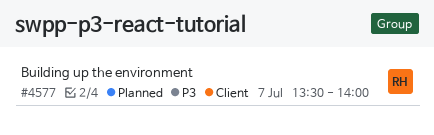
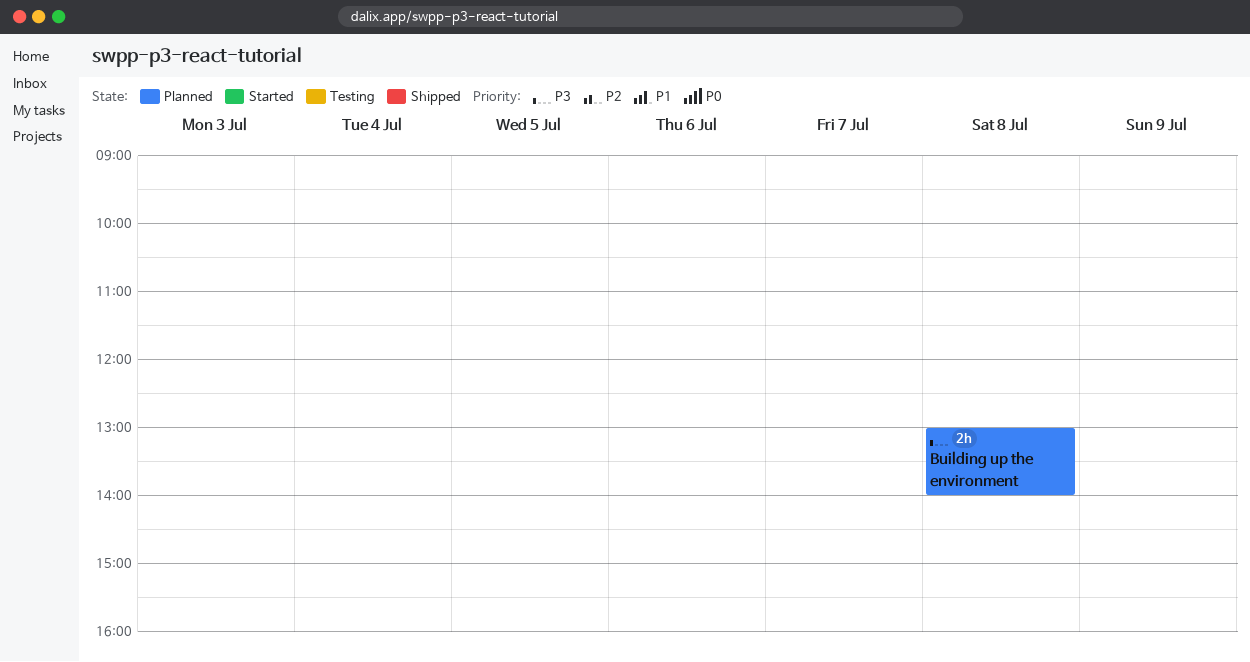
Building up the environment, day: Jul 7 -> Jul 8
Building up the environment, begins: 13:30 -> 13:00

